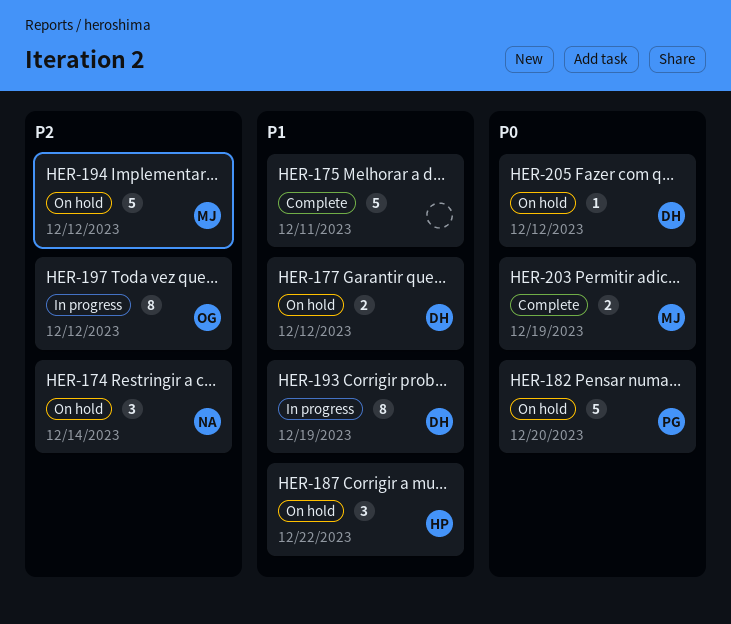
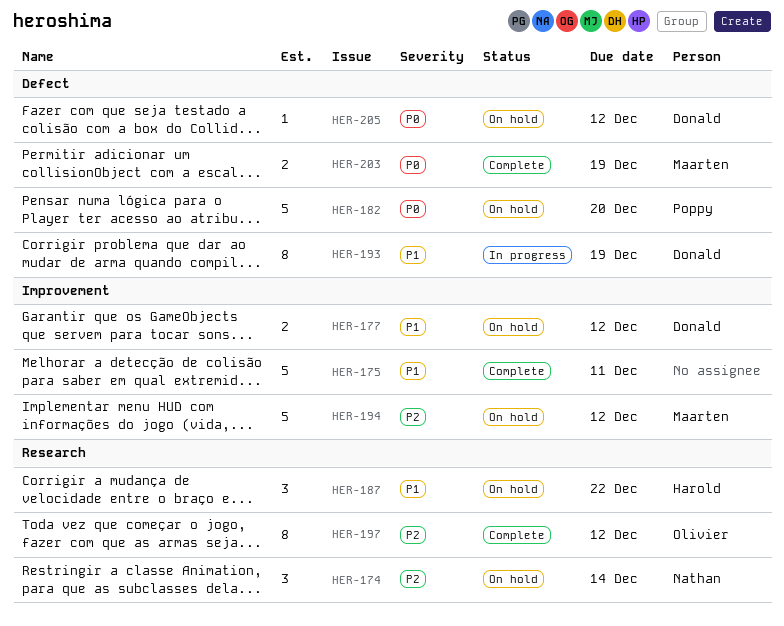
HER-197, status: In progress -> Complete

